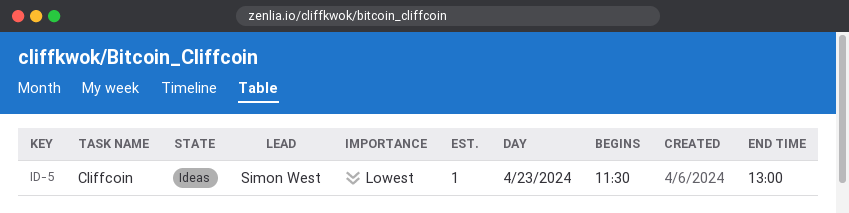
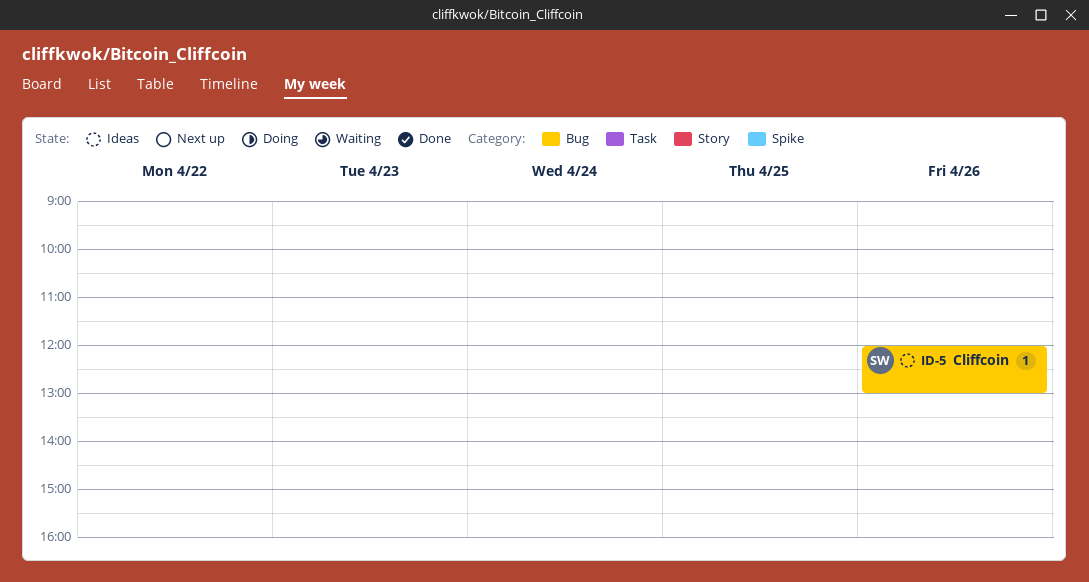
ID-5, day: Apr 23 -> Apr 26
ID-5, begins: 11:30 -> 12:00

